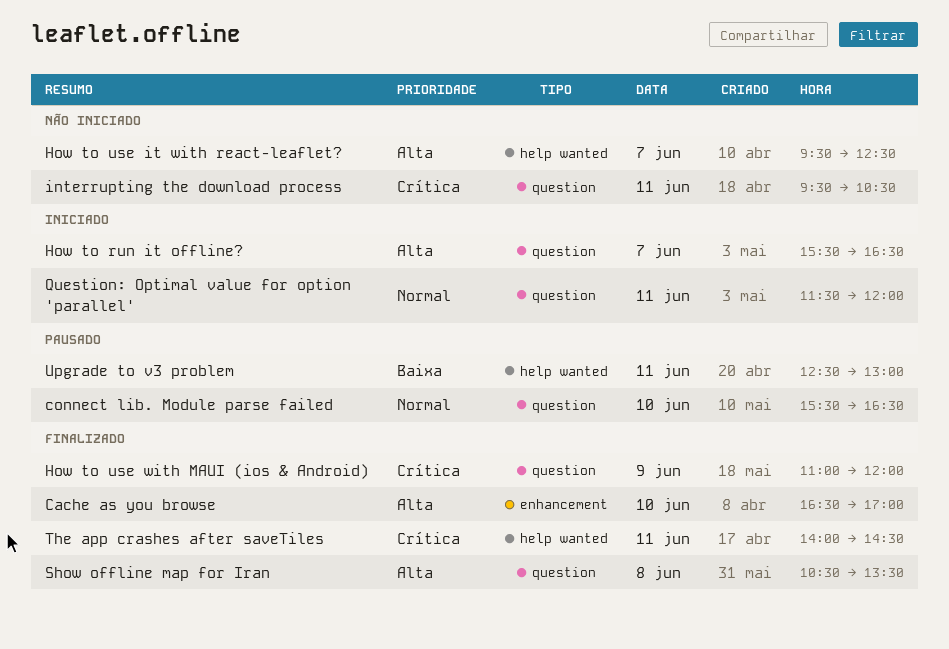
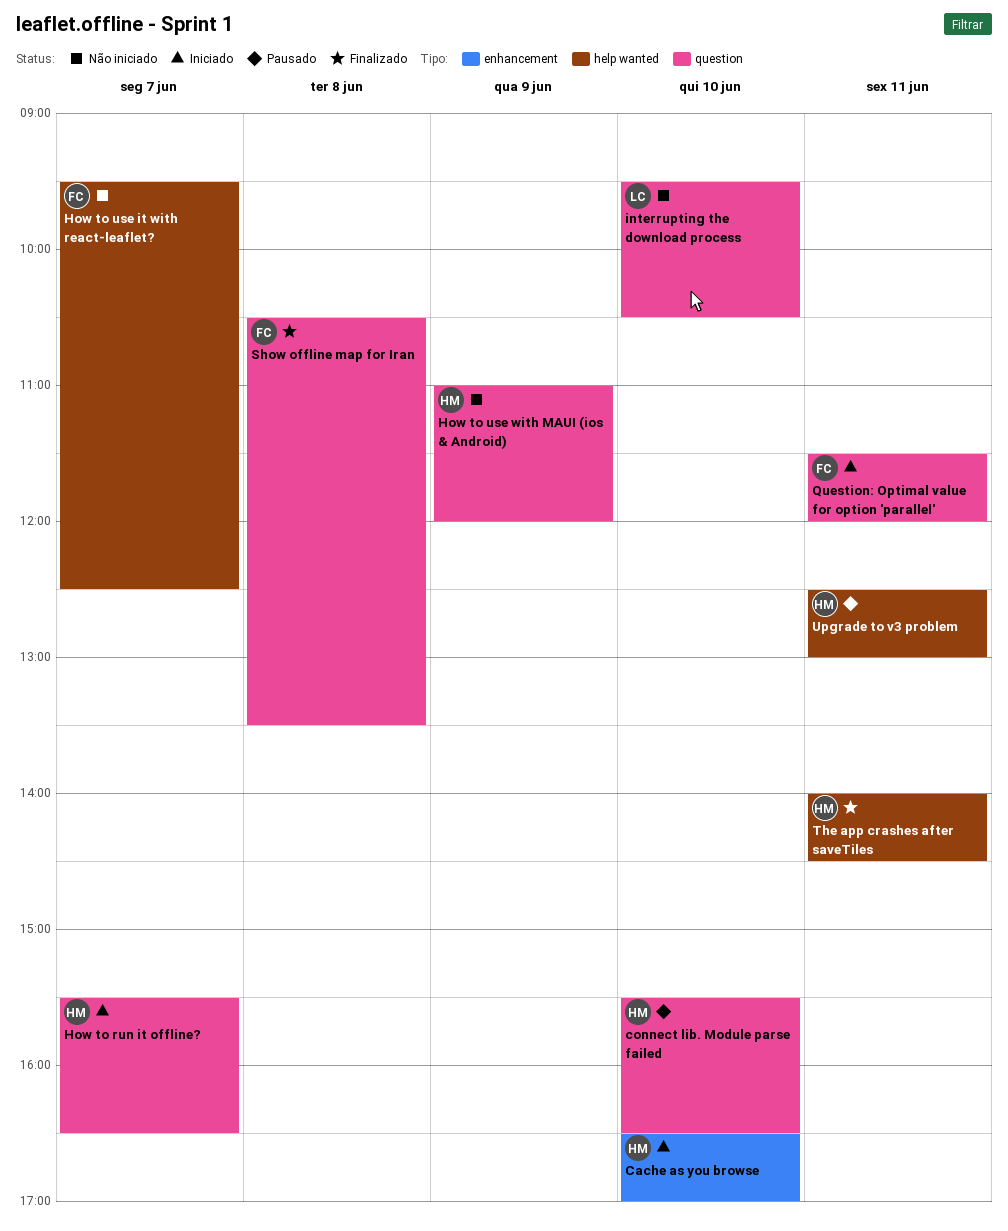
Cache as you browse, status: Finalizado -> Iniciado
How to use with MAUI (ios & Android), status: Finalizado -> Não iniciado
interrupting the download process, day: Jun 11 -> Jun 10

